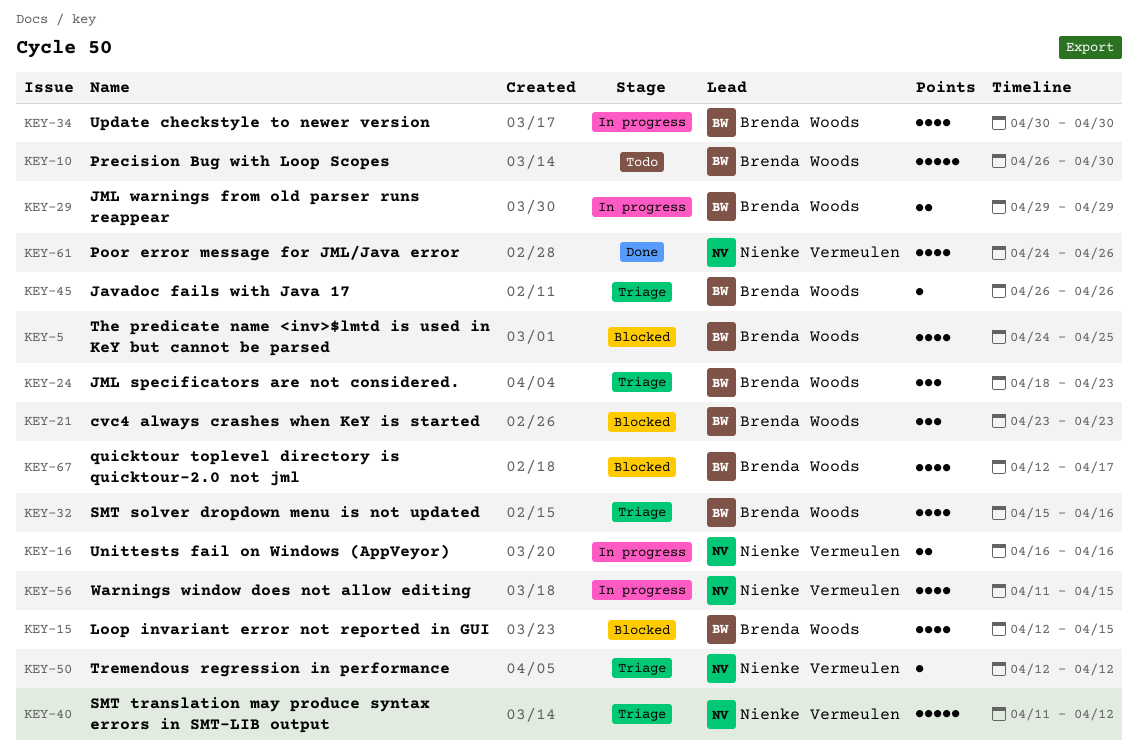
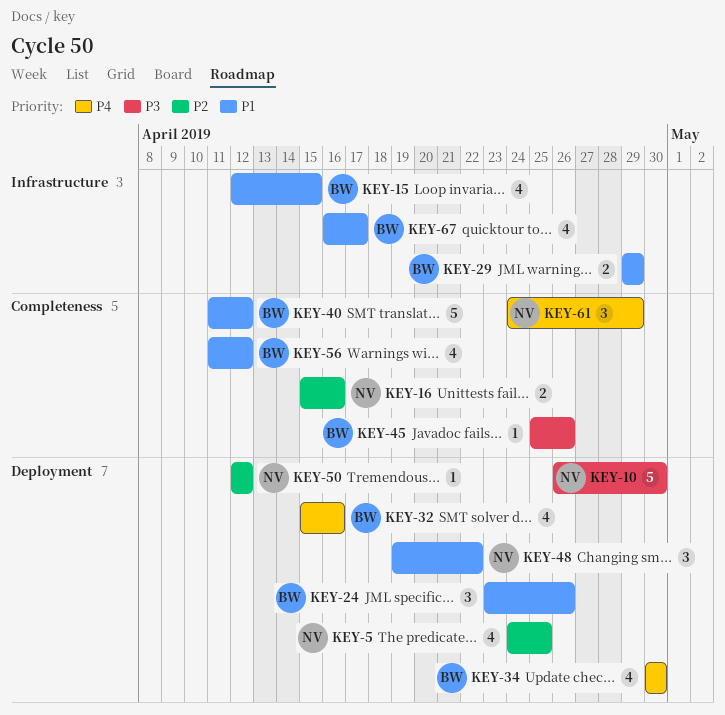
KEY-5, owner: Brenda Woods -> Nienke Vermeulen
KEY-10, owner: Brenda Woods -> Nienke Vermeulen
KEY-16, start: Apr 16 -> Apr 15
KEY-21: present -> none
KEY-24, start: Apr 18 -> Apr 23
KEY-24, due: Apr 23 -> Apr 26
KEY-40, owner: Nienke Vermeulen -> Brenda Woods
KEY-45, start: Apr 26 -> Apr 25
KEY-48: none -> present
KEY-56, owner: Nienke Vermeulen -> Brenda Woods
KEY-56, due: Apr 15 -> Apr 12
KEY-61, estimate: 4 -> 3
KEY-61, due: Apr 26 -> Apr 29
KEY-67, start: Apr 12 -> Apr 16

